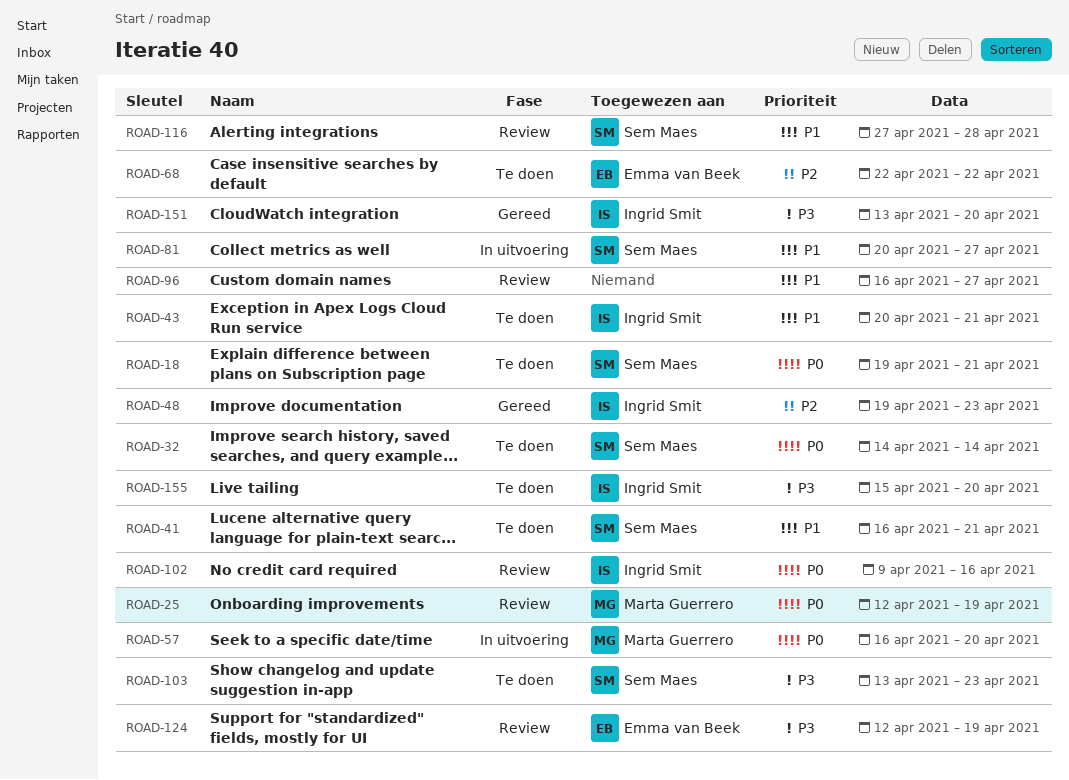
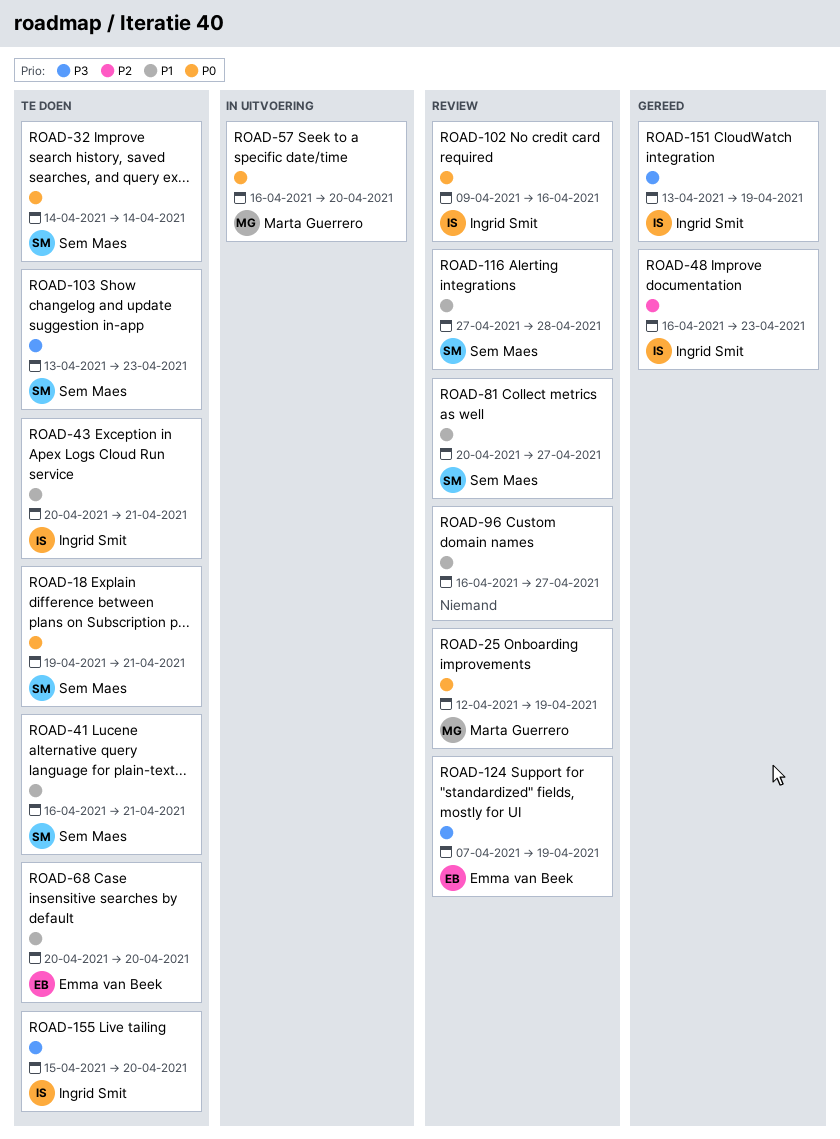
ROAD-48, start: Apr 19 -> Apr 16
ROAD-68, priority: P2 -> P1
ROAD-68, start: Apr 22 -> Apr 20
ROAD-68, due: Apr 22 -> Apr 20
ROAD-81, status: In uitvoering -> Review
ROAD-124, start: Apr 12 -> Apr 7
ROAD-151, due: Apr 20 -> Apr 19

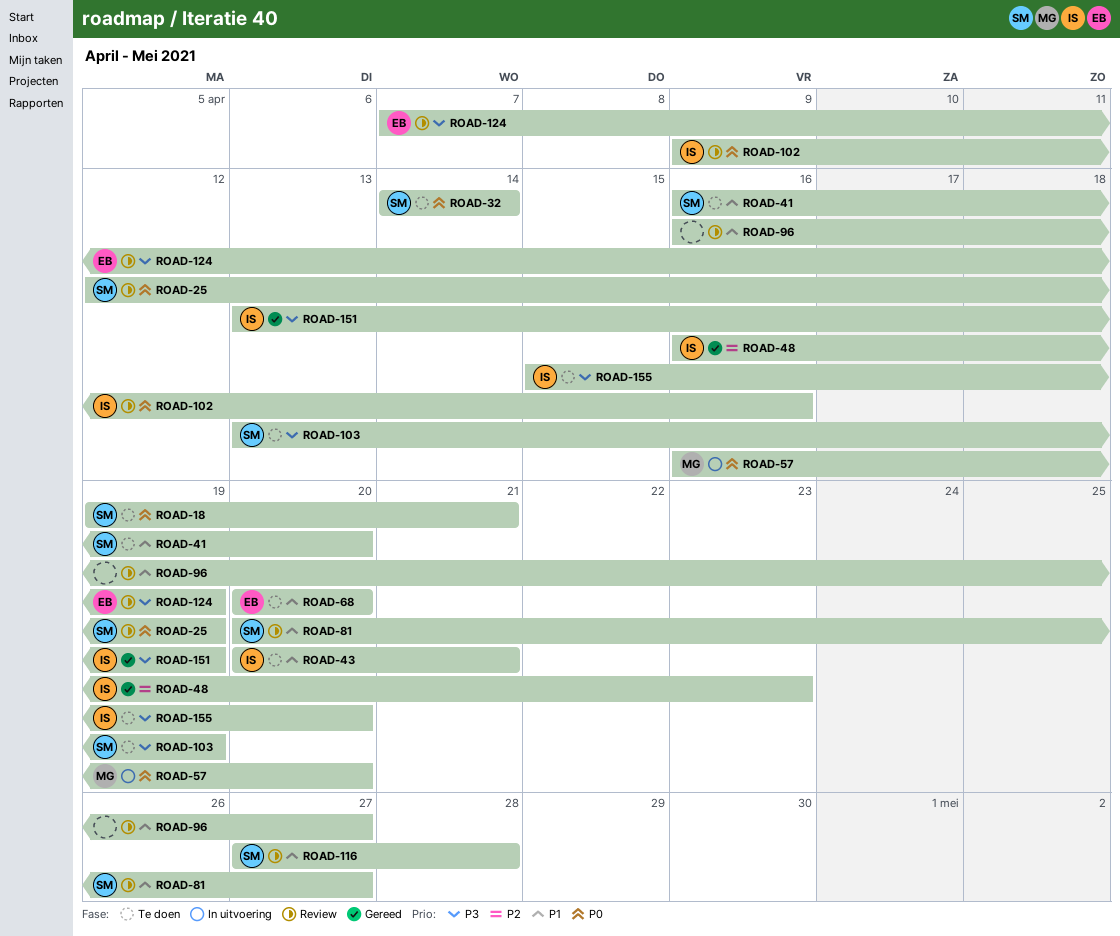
ROAD-25, owner: Marta Guerrero -> Sem Maes
ROAD-41, due: Apr 21 -> Apr 20
ROAD-103, due: Apr 23 -> Apr 19

